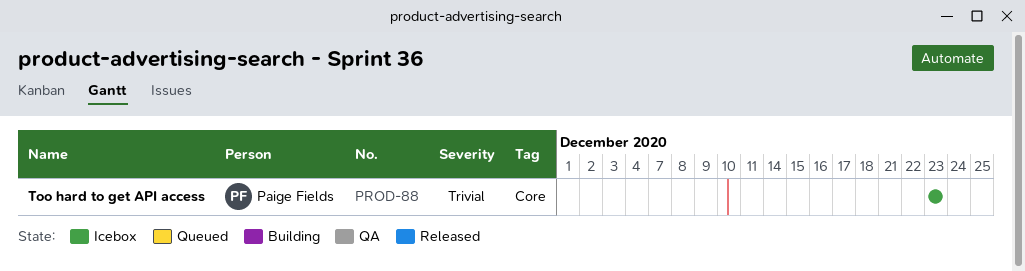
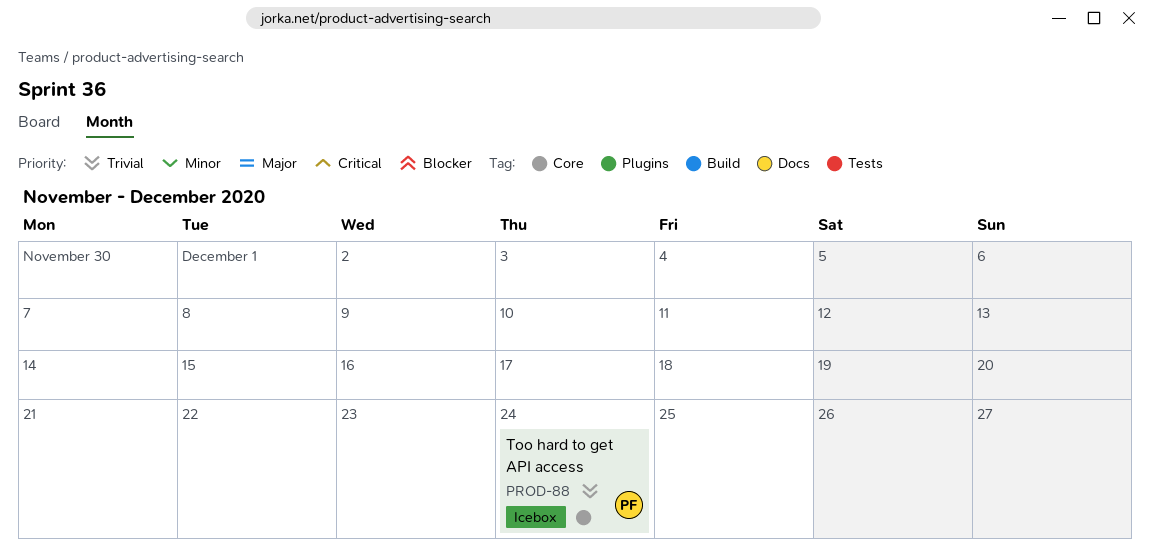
PROD-88, due: Dec 23 -> Dec 24

